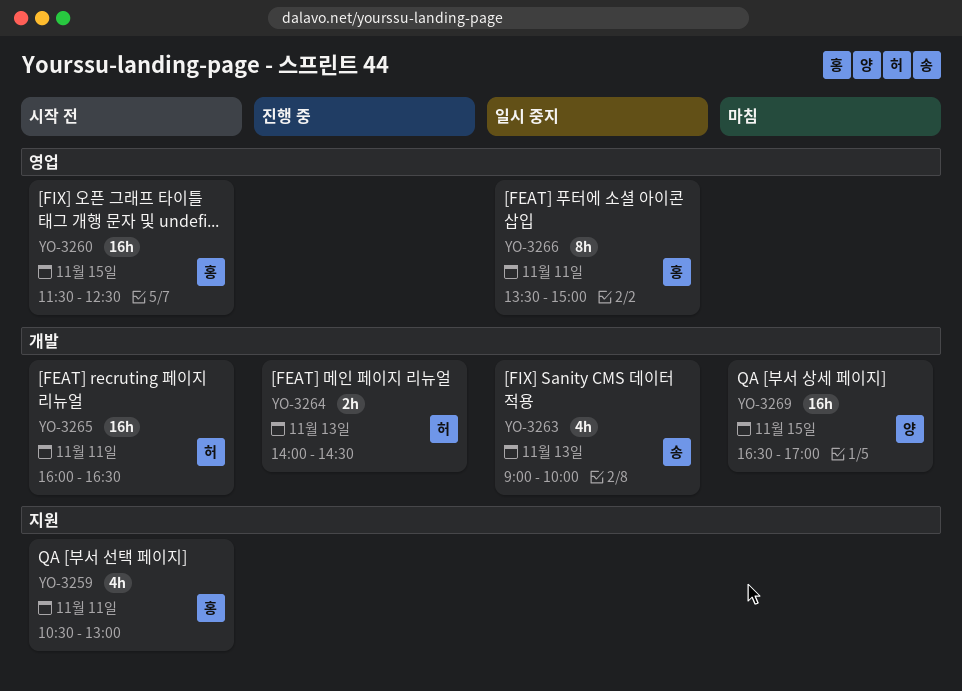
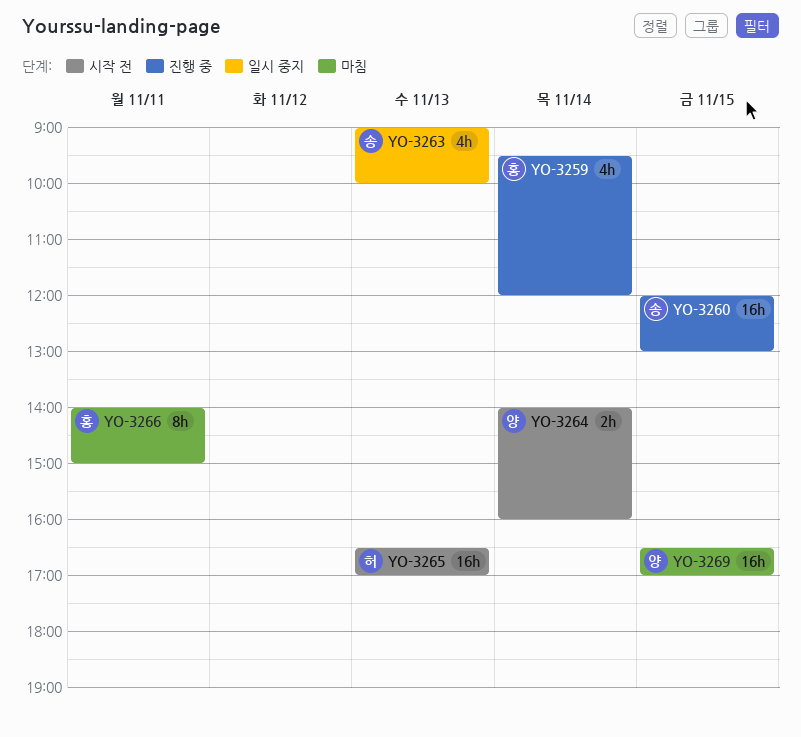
YO-3259, status: 시작 전 -> 진행 중
YO-3259, day: Nov 11 -> Nov 14
YO-3259, begins: 10:30 -> 09:30
YO-3259, ends: 13:00 -> 12:00
YO-3260, status: 시작 전 -> 진행 중
YO-3260, owner: 홍 -> 송
YO-3260, begins: 11:30 -> 12:00
YO-3260, ends: 12:30 -> 13:00
YO-3264, status: 진행 중 -> 시작 전
YO-3264, owner: 허 -> 양
YO-3264, day: Nov 13 -> Nov 14
YO-3264, ends: 14:30 -> 16:00
YO-3265, day: Nov 11 -> Nov 13
YO-3265, begins: 16:00 -> 16:30
YO-3265, ends: 16:30 -> 17:00
YO-3266, status: 일시 중지 -> 마침
YO-3266, begins: 13:30 -> 14:00

